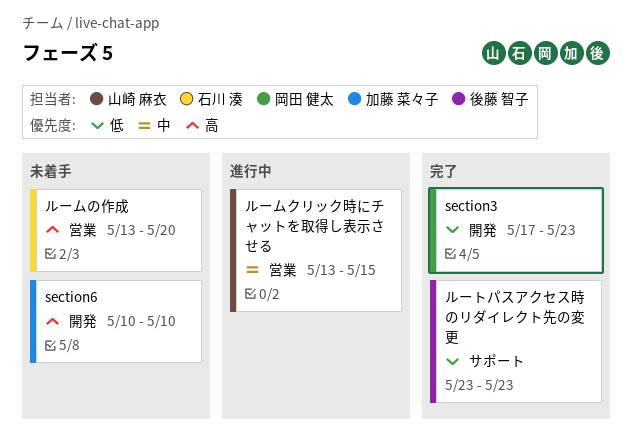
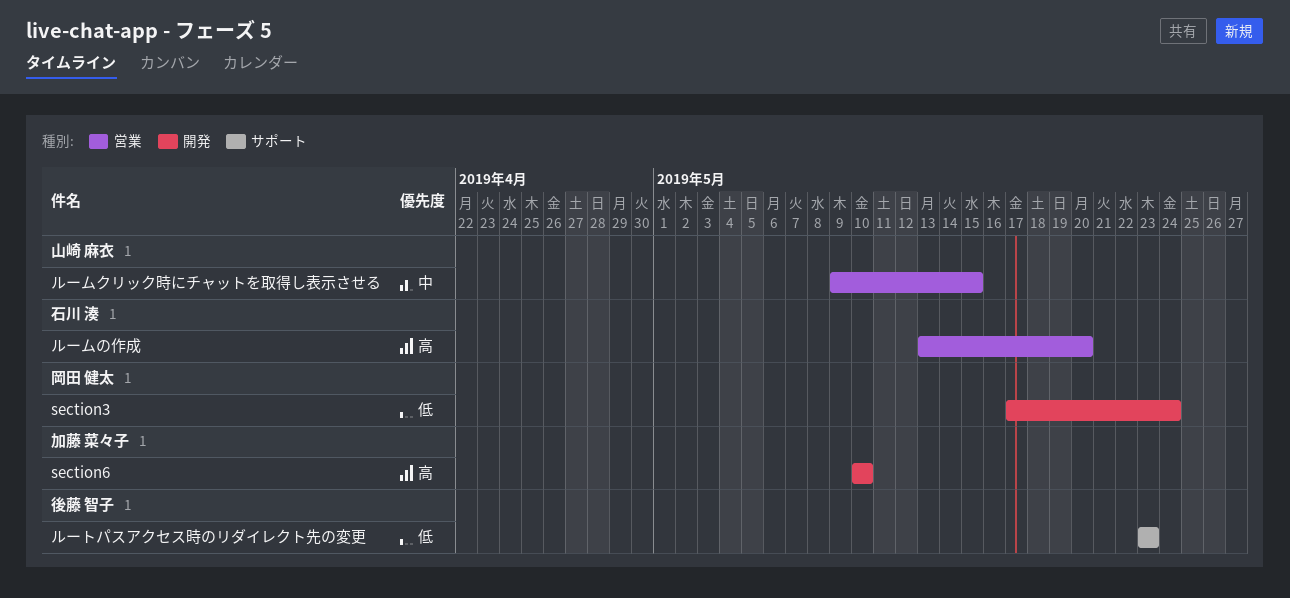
section3, due: May 23 -> May 24
ルームクリック時にチャットを取得し表示させる, start: May 13 -> May 9

